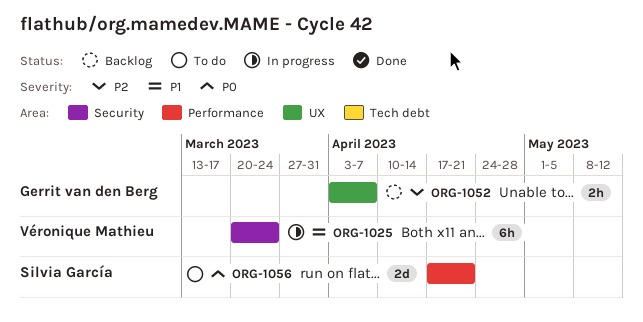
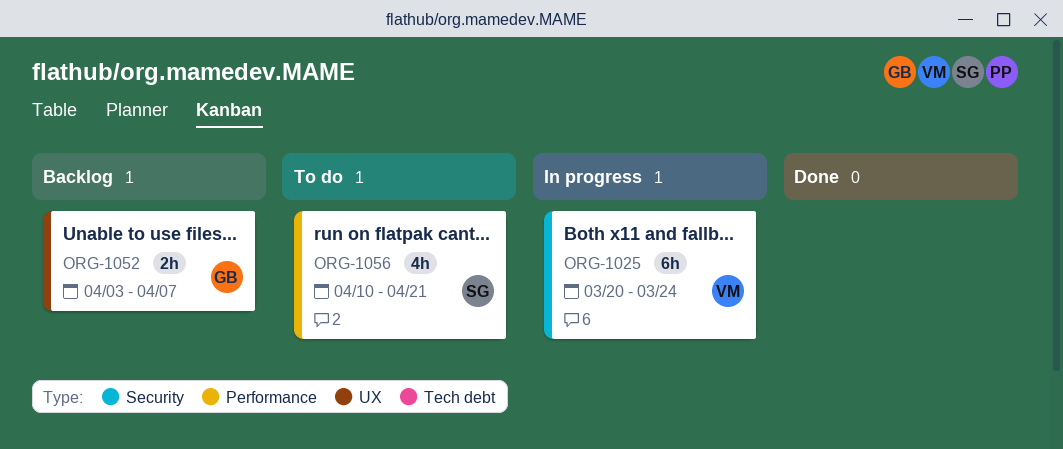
ORG-1056, estimate: 2d -> 4h
ORG-1056, start: Apr 17 -> Apr 10

